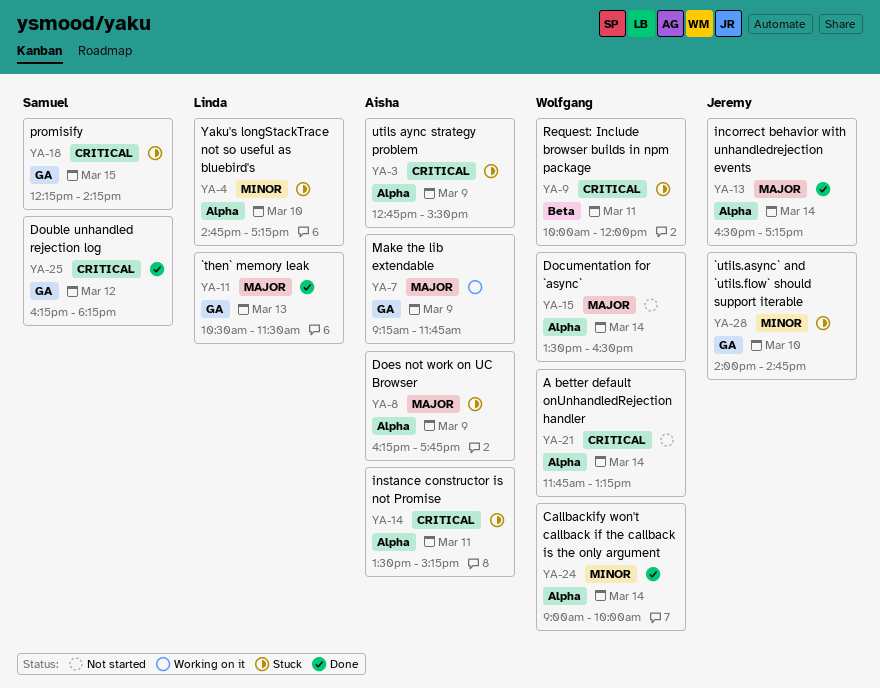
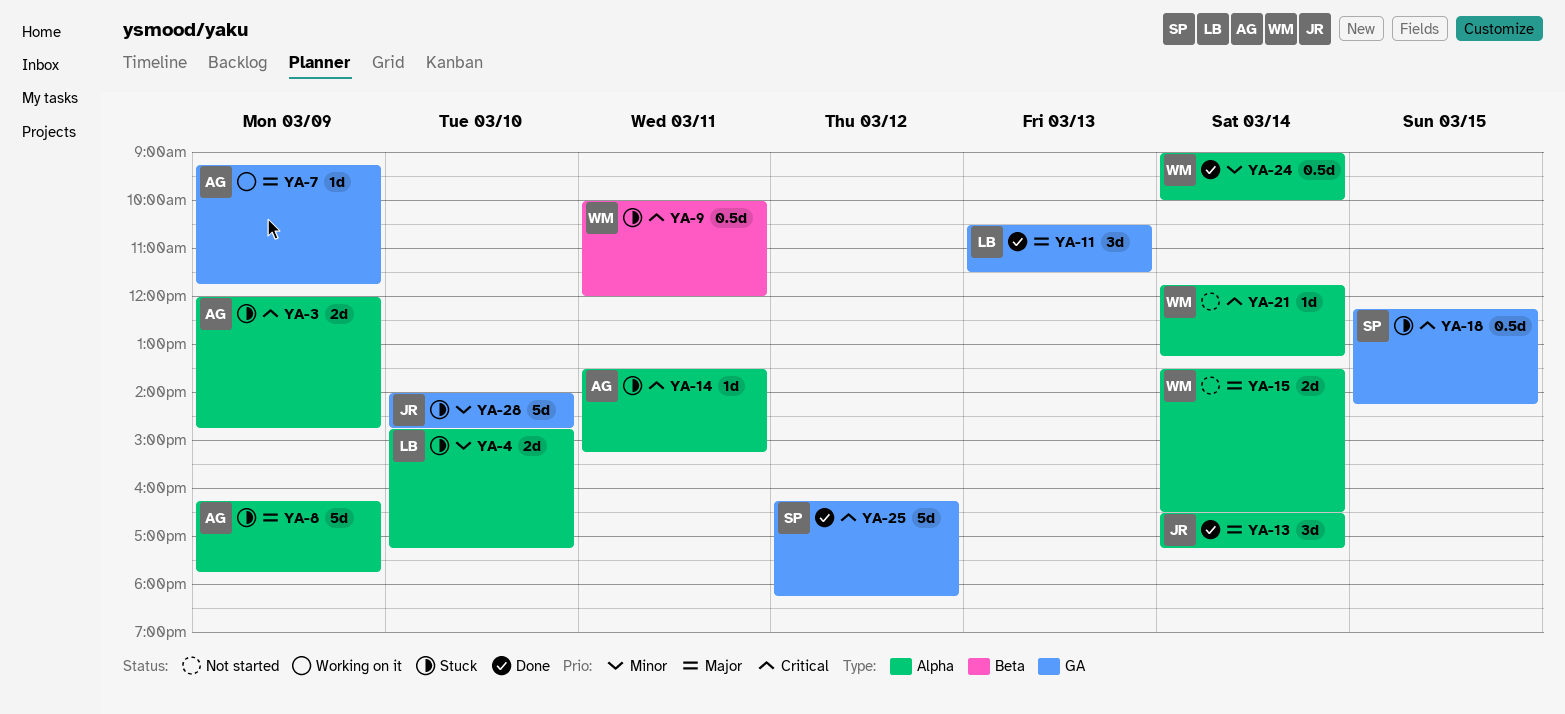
YA-3, begins: 12:45 -> 12:00
YA-3, ends: 15:30 -> 14:45

